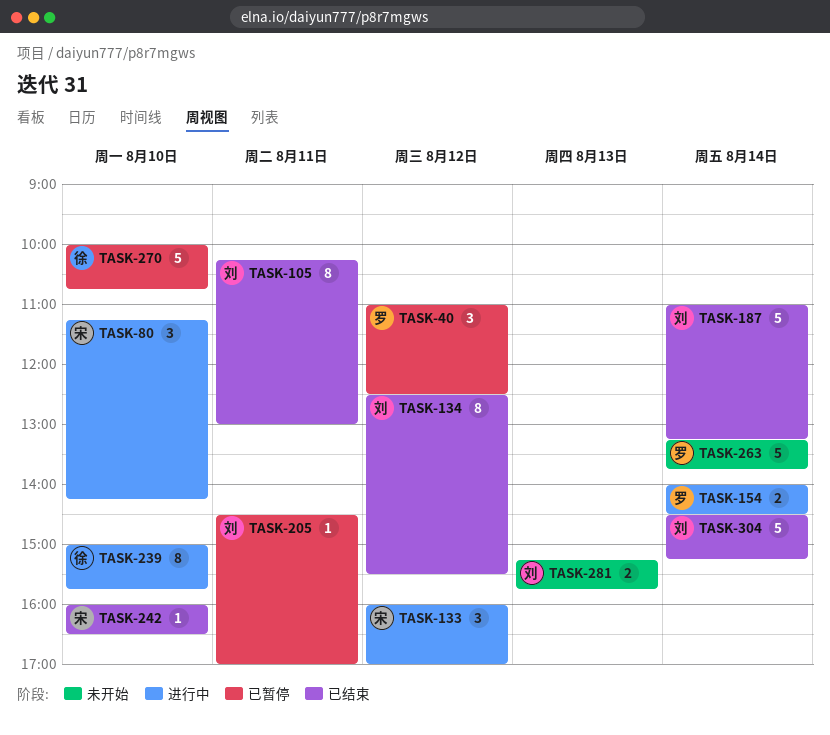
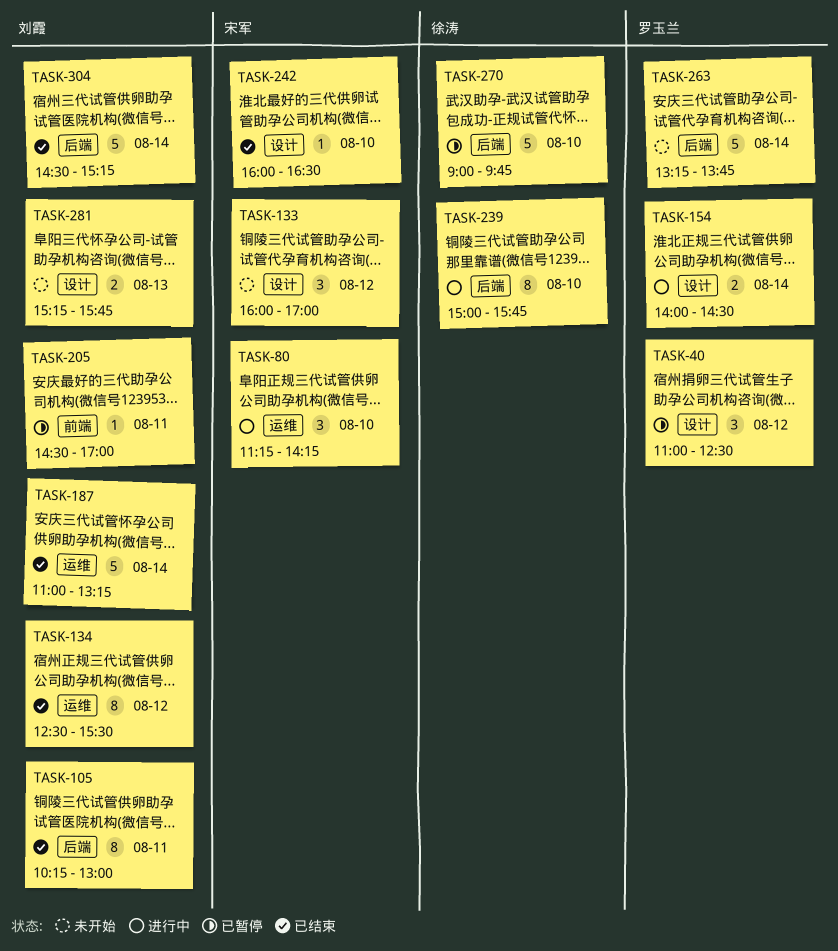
TASK-133, status: 进行中 -> 未开始
TASK-270, begins: 10:00 -> 09:00
TASK-270, ends: 10:45 -> 09:45

